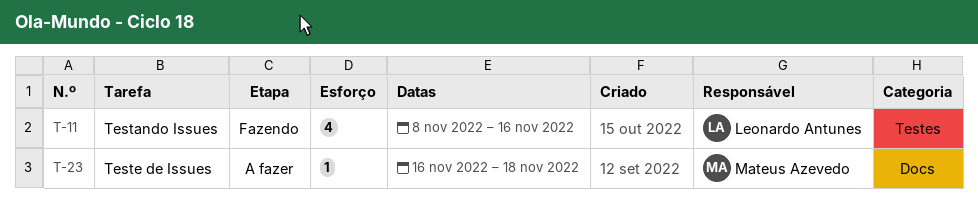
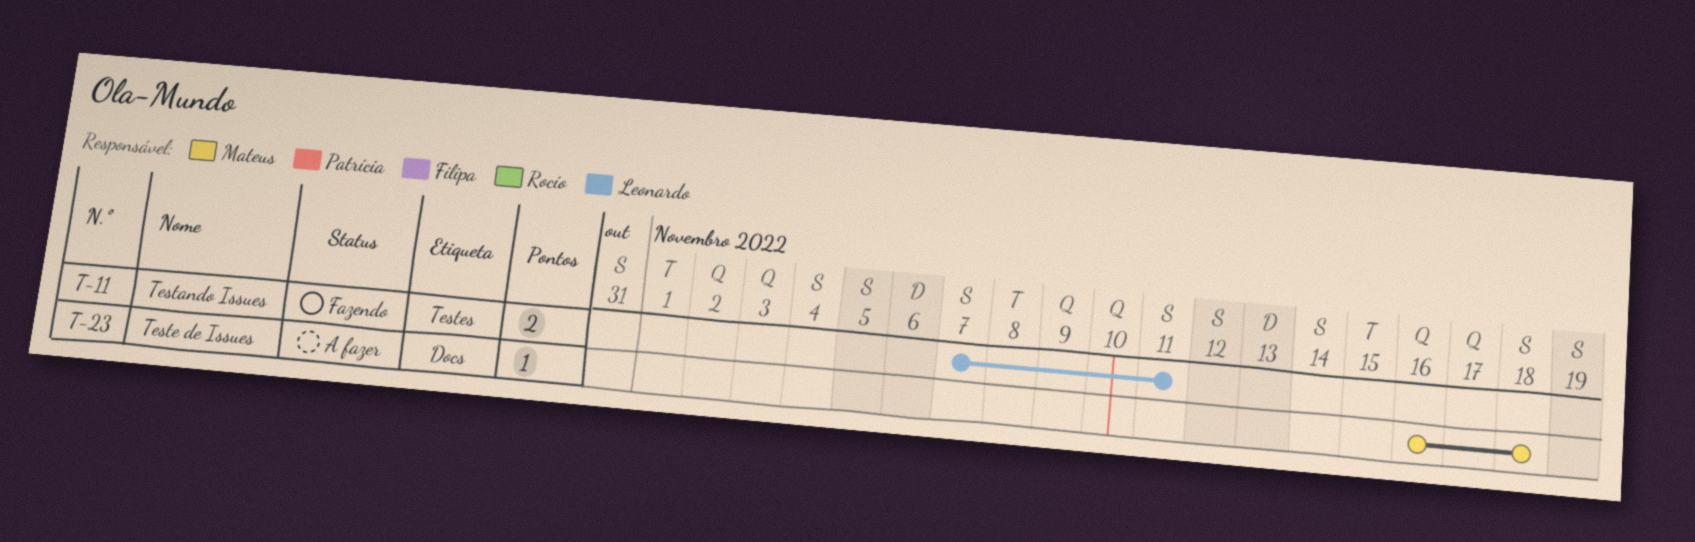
T-11, estimate: 4 -> 2
T-11, start: Nov 8 -> Nov 7
T-11, due: Nov 16 -> Nov 11

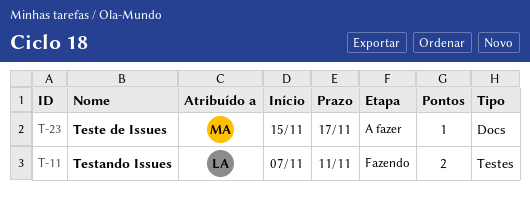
T-23, start: Nov 16 -> Nov 15
T-23, due: Nov 18 -> Nov 17

